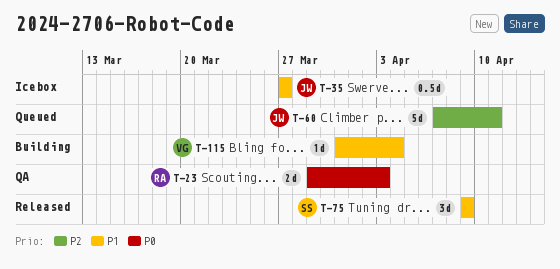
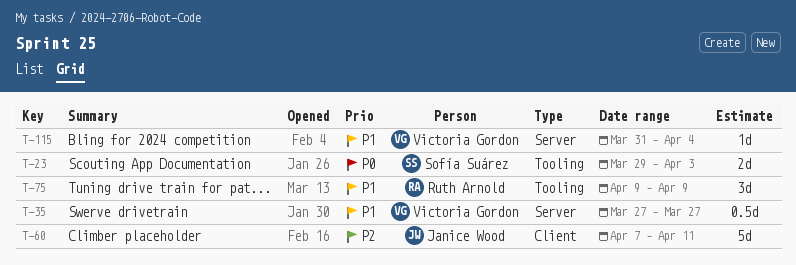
T-23, owner: Ruth Arnold -> Sofía Suárez
T-35, owner: Janice Wood -> Victoria Gordon
T-75, owner: Sofía Suárez -> Ruth Arnold

